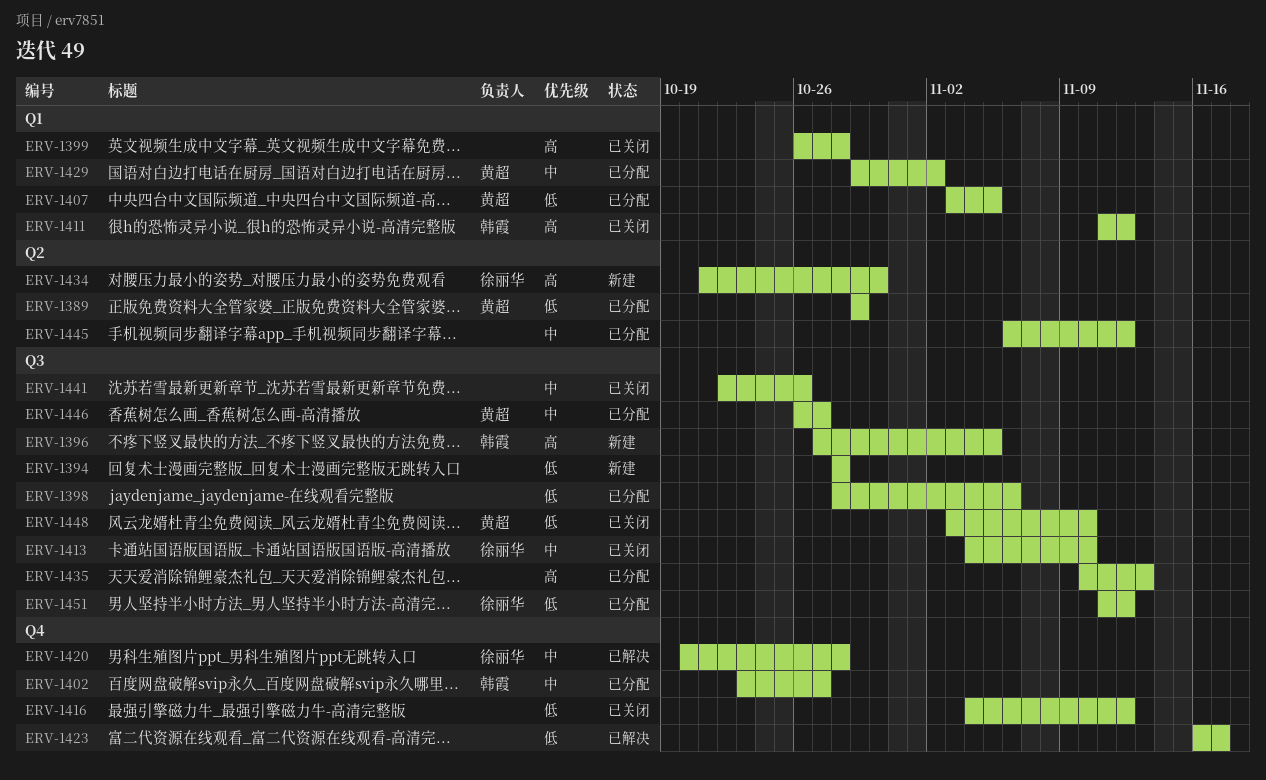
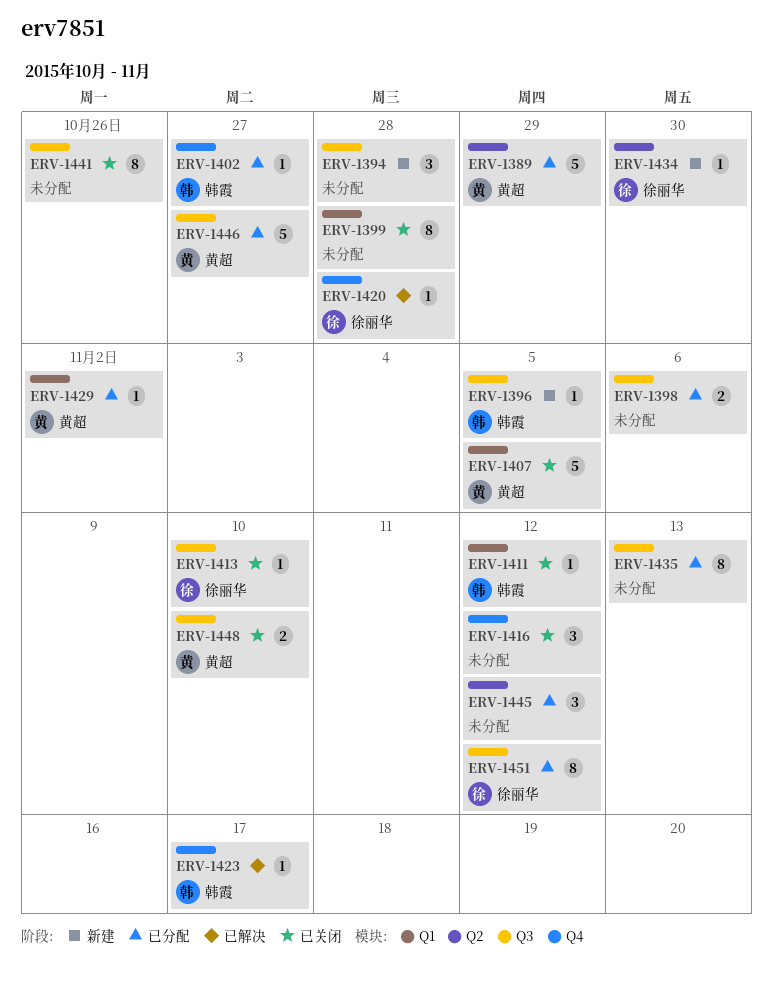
ERV-1407, status: 已分配 -> 已关闭
ERV-1423, owner: none -> 韩霞

